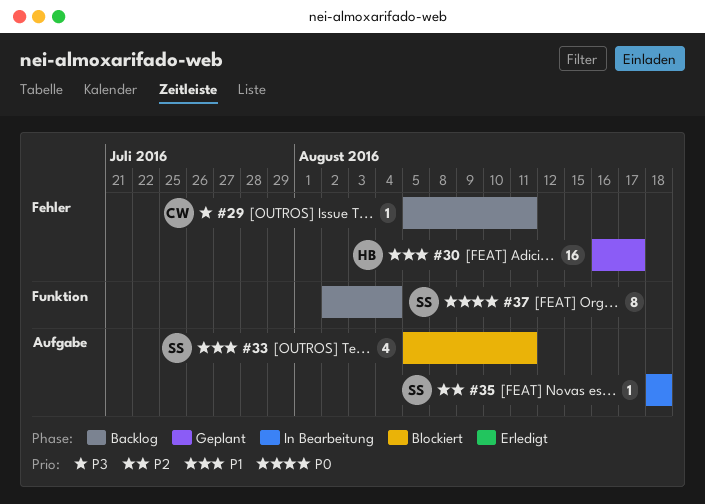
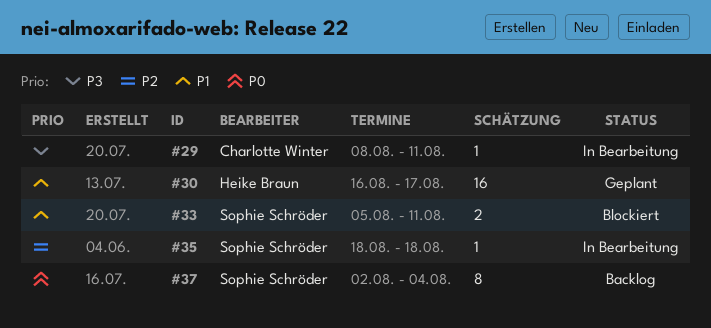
#29, status: Backlog -> In Bearbeitung
#29, start: Aug 5 -> Aug 8
#33, estimate: 4 -> 2

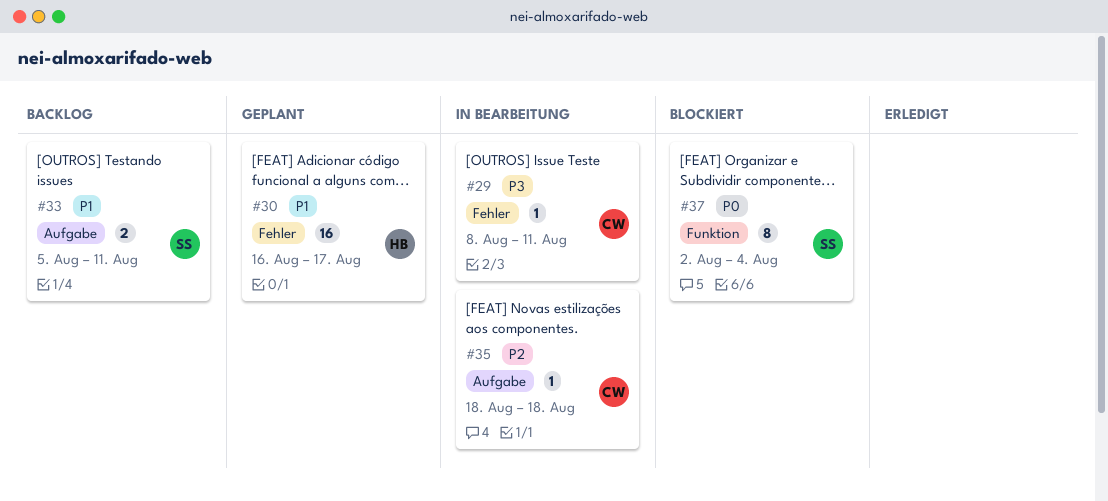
#33, status: Blockiert -> Backlog
#35, owner: Sophie Schröder -> Charlotte Winter
#37, status: Backlog -> Blockiert

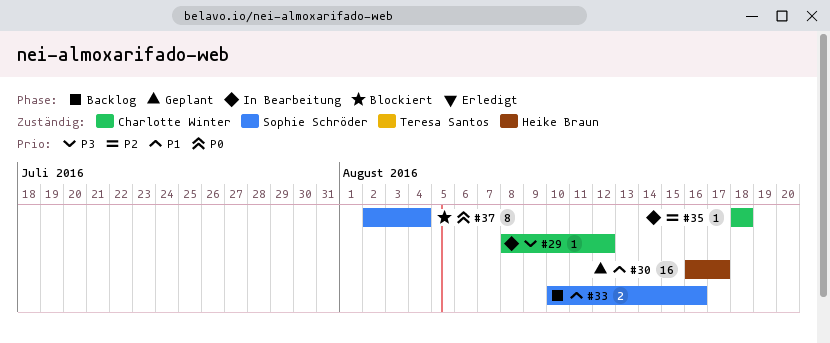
#29, due: Aug 11 -> Aug 12
#33, start: Aug 5 -> Aug 10
#33, due: Aug 11 -> Aug 16

